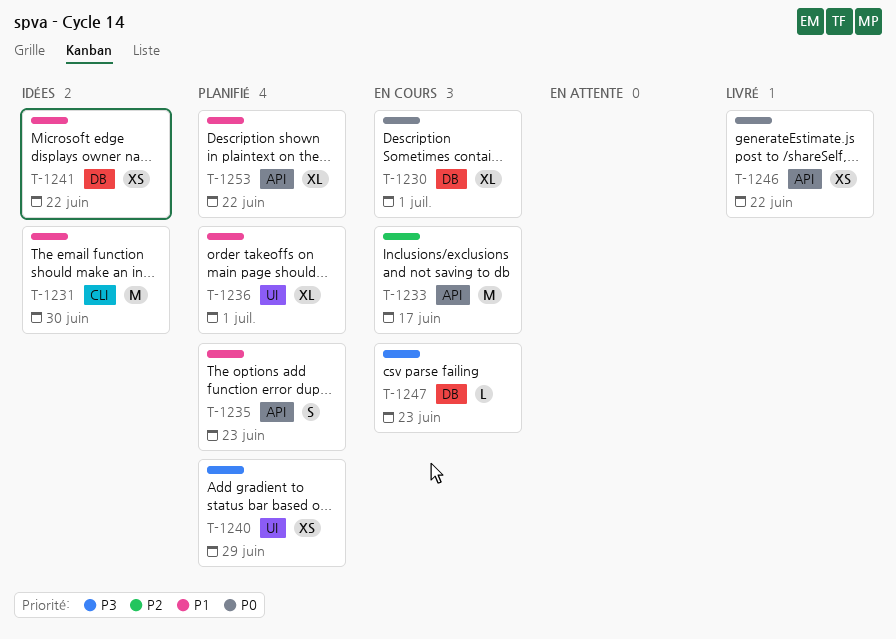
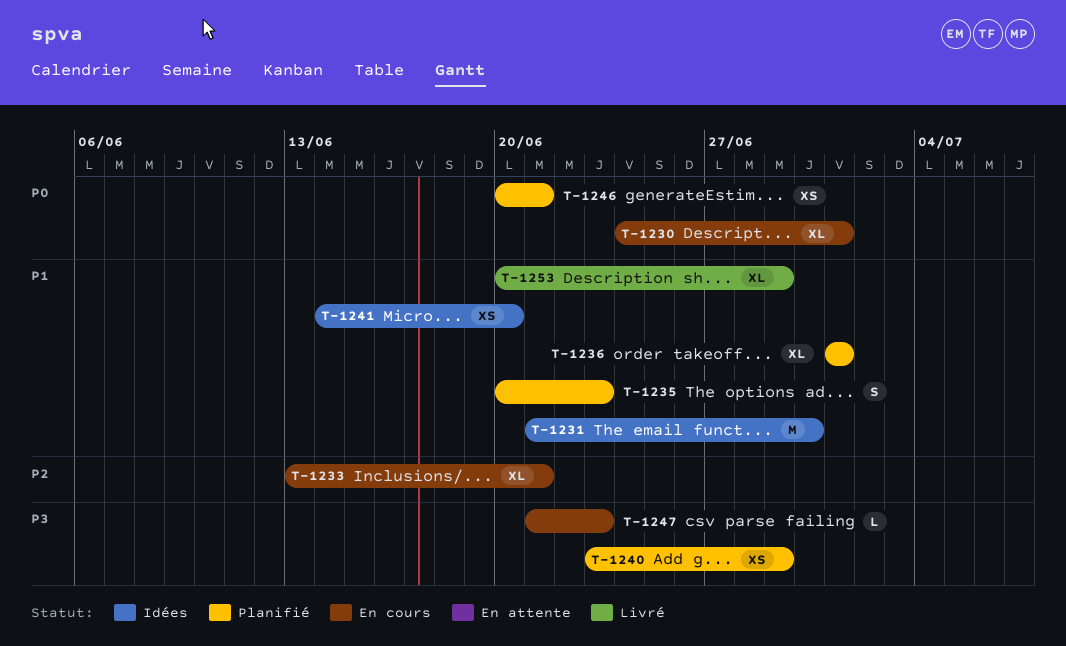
T-1233, estimate: M -> XL
T-1233, due: Jun 17 -> Jun 21
T-1241, due: Jun 22 -> Jun 20
T-1246, status: Livré -> Planifié
T-1246, due: Jun 22 -> Jun 21
T-1253, status: Planifié -> Livré
T-1253, due: Jun 22 -> Jun 29

